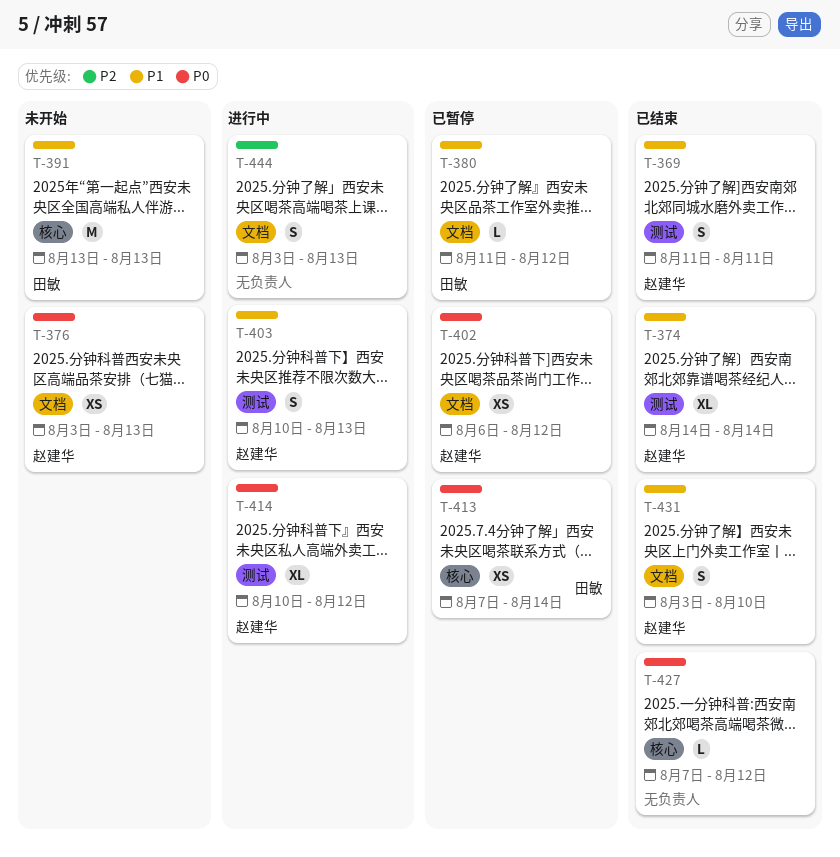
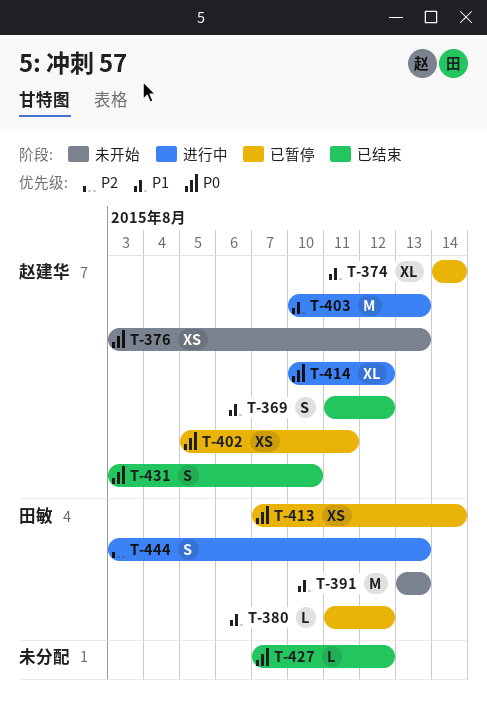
T-369, due: Aug 11 -> Aug 12
T-374, status: 已结束 -> 已暂停
T-402, start: Aug 6 -> Aug 5
T-402, due: Aug 12 -> Aug 11
T-403, estimate: S -> M
T-431, priority: P1 -> P0
T-444, owner: none -> 田敏

